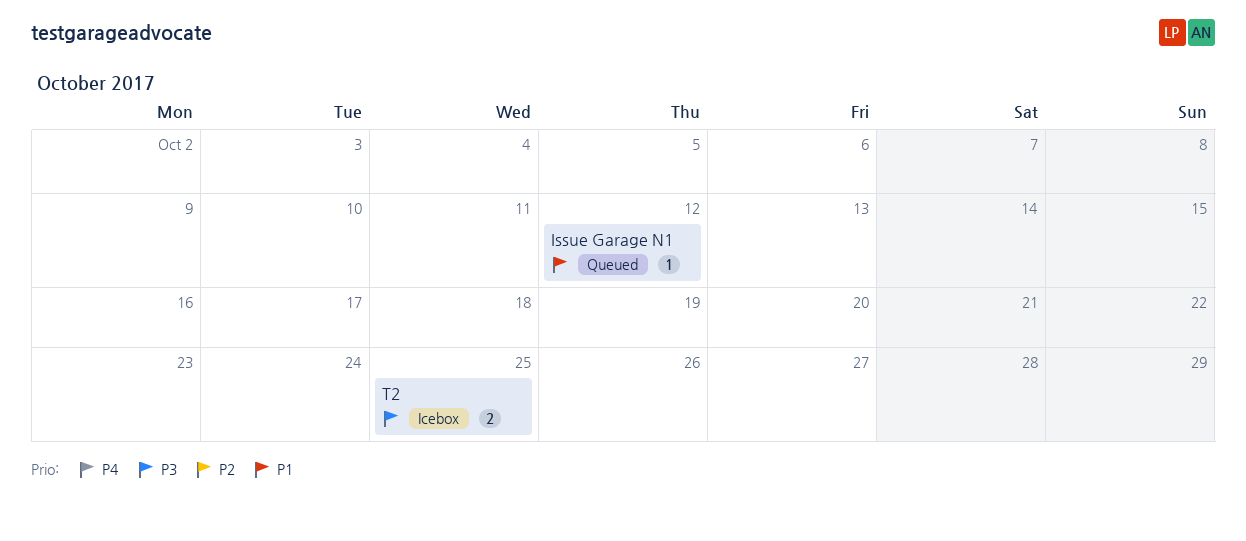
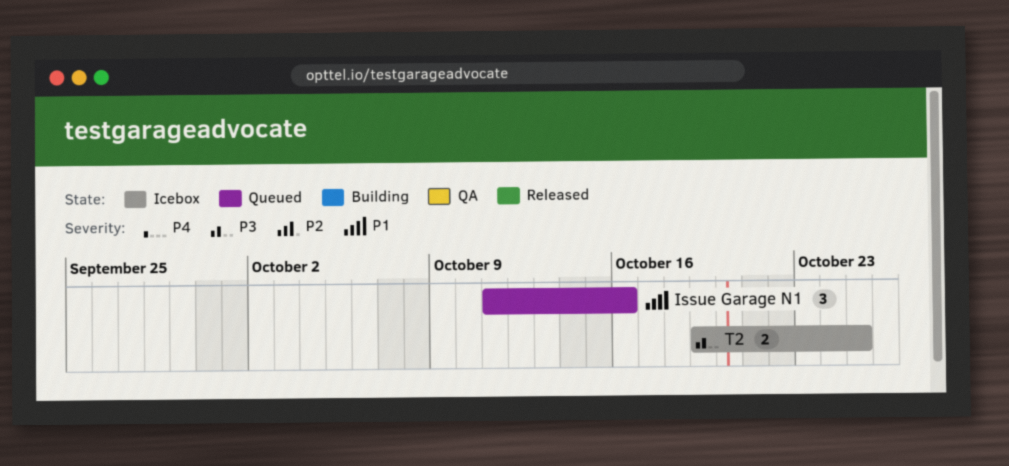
Issue Garage N1, estimate: 1 -> 3
Issue Garage N1, due: Oct 12 -> Oct 16

